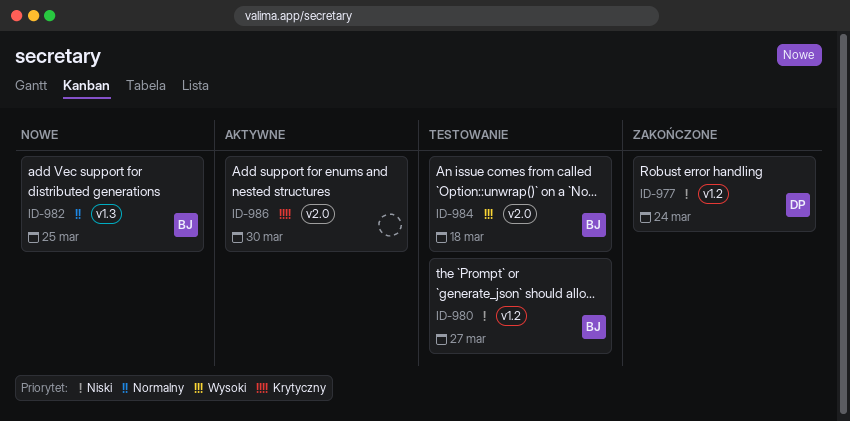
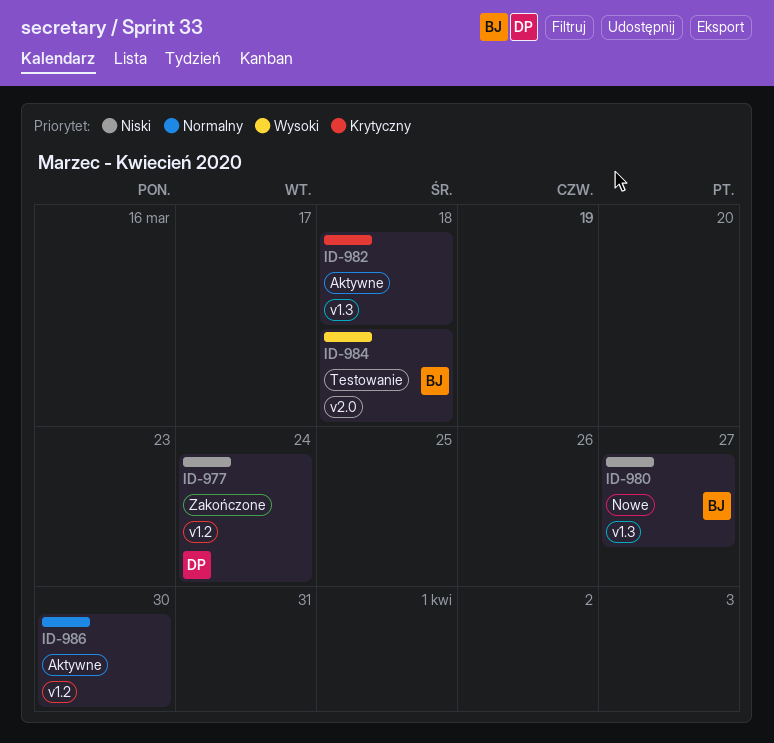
ID-980, status: Testowanie -> Nowe
ID-980, label: v1.2 -> v1.3
ID-982, status: Nowe -> Aktywne
ID-982, owner: BJ -> none
ID-982, priority: Normalny -> Krytyczny
ID-982, due: Mar 25 -> Mar 18
ID-986, priority: Krytyczny -> Normalny
ID-986, label: v2.0 -> v1.2

